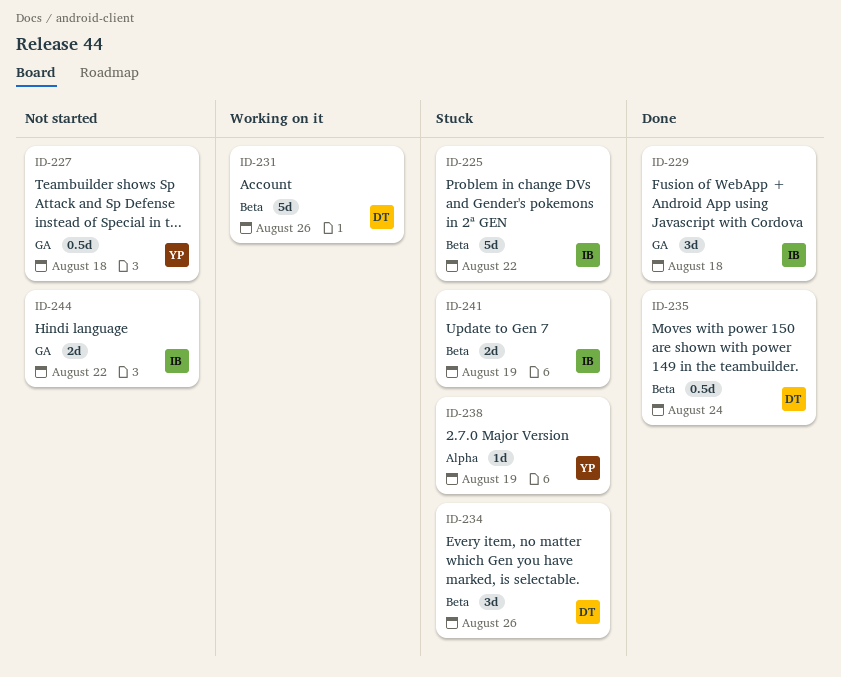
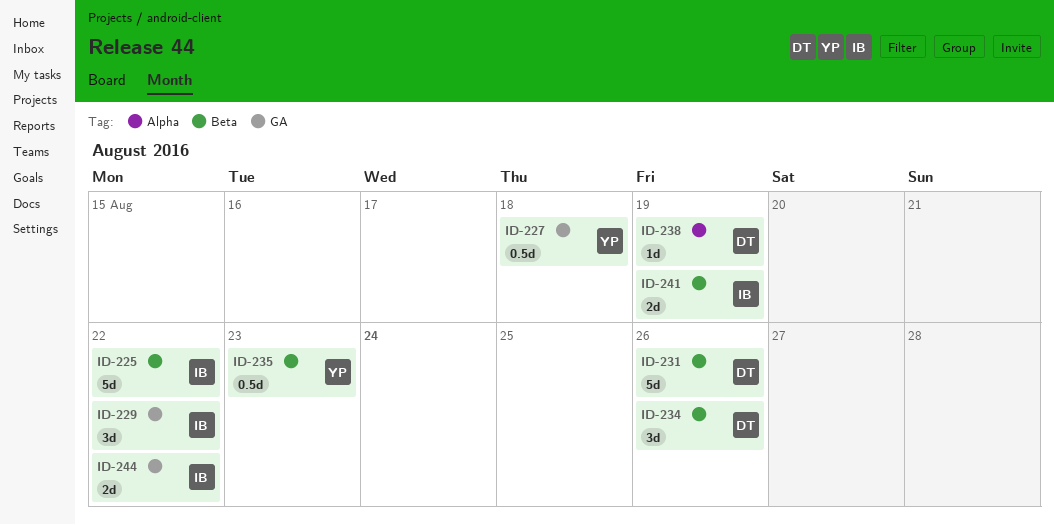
ID-229, due: Aug 18 -> Aug 22
ID-235, owner: DT -> YP
ID-235, due: Aug 24 -> Aug 23
ID-238, owner: YP -> DT

